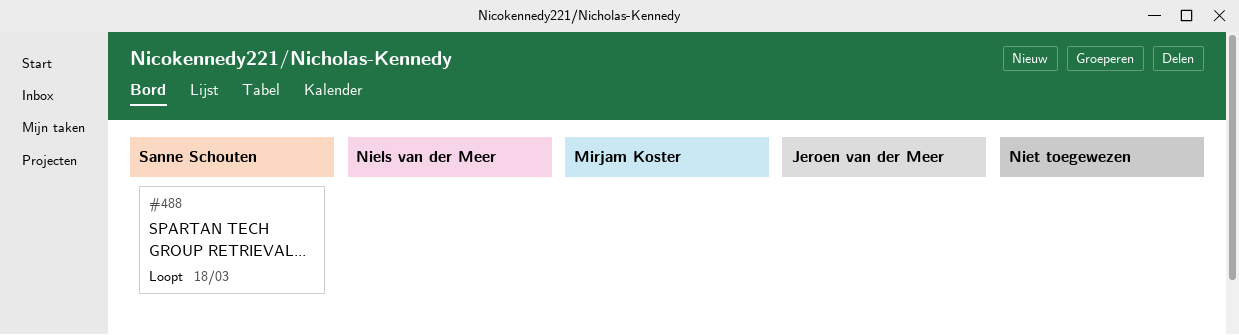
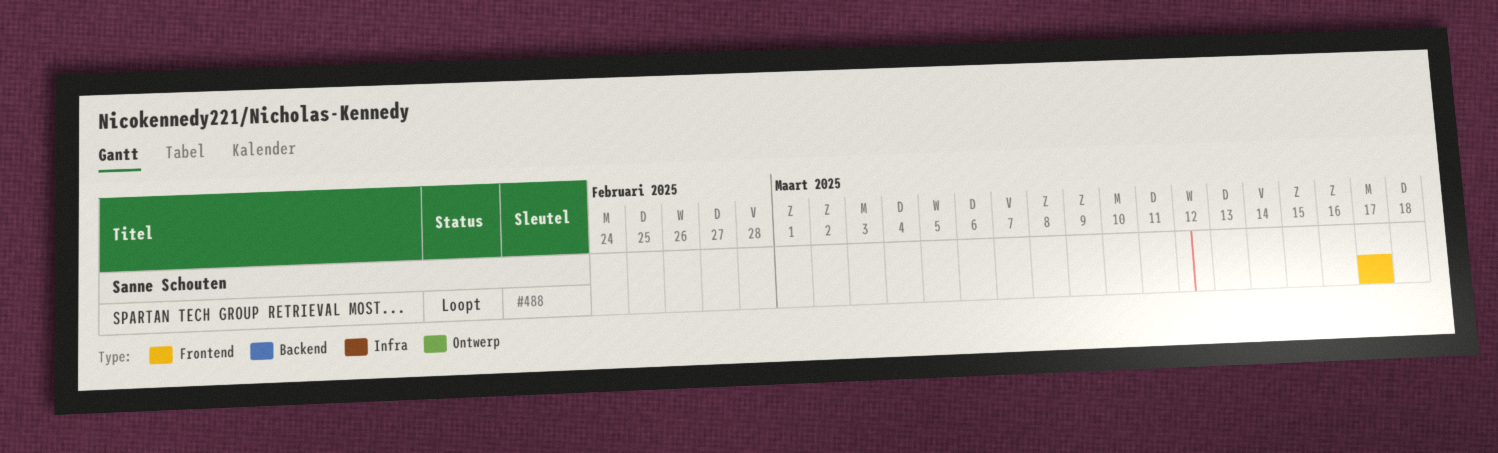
#488, due: Mar 18 -> Mar 17

